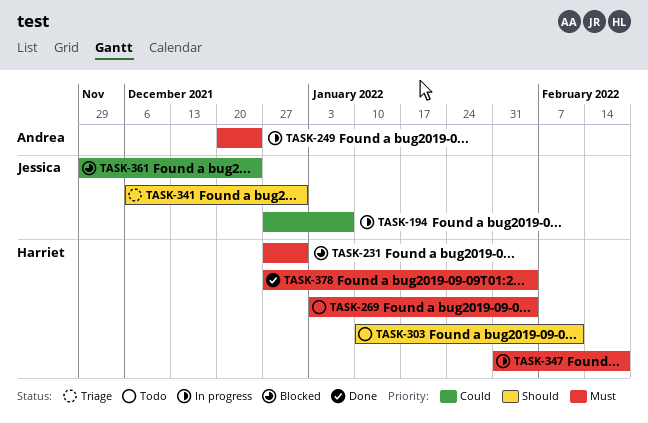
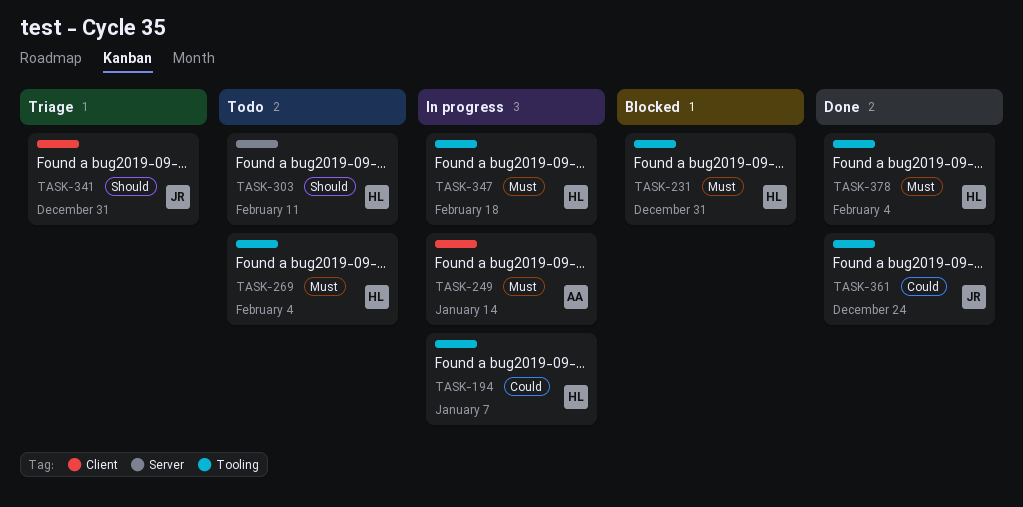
TASK-194, owner: Jessica -> Harriet
TASK-249, due: Dec 24 -> Jan 14
TASK-361, status: Blocked -> Done

